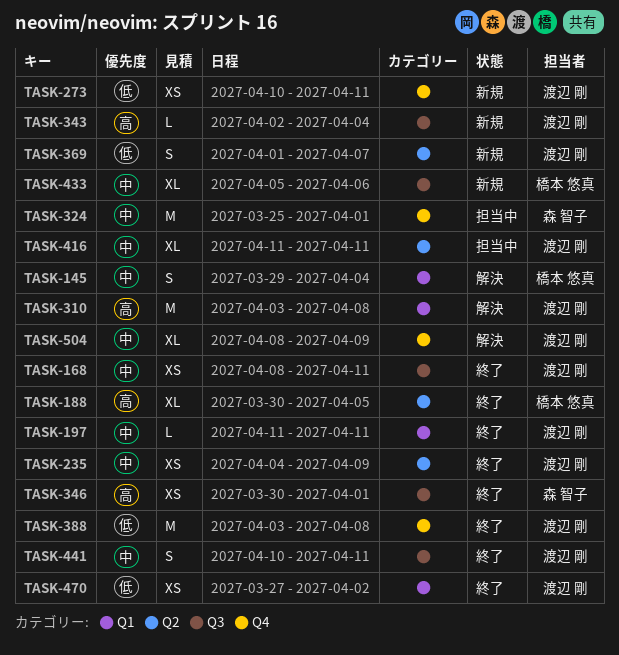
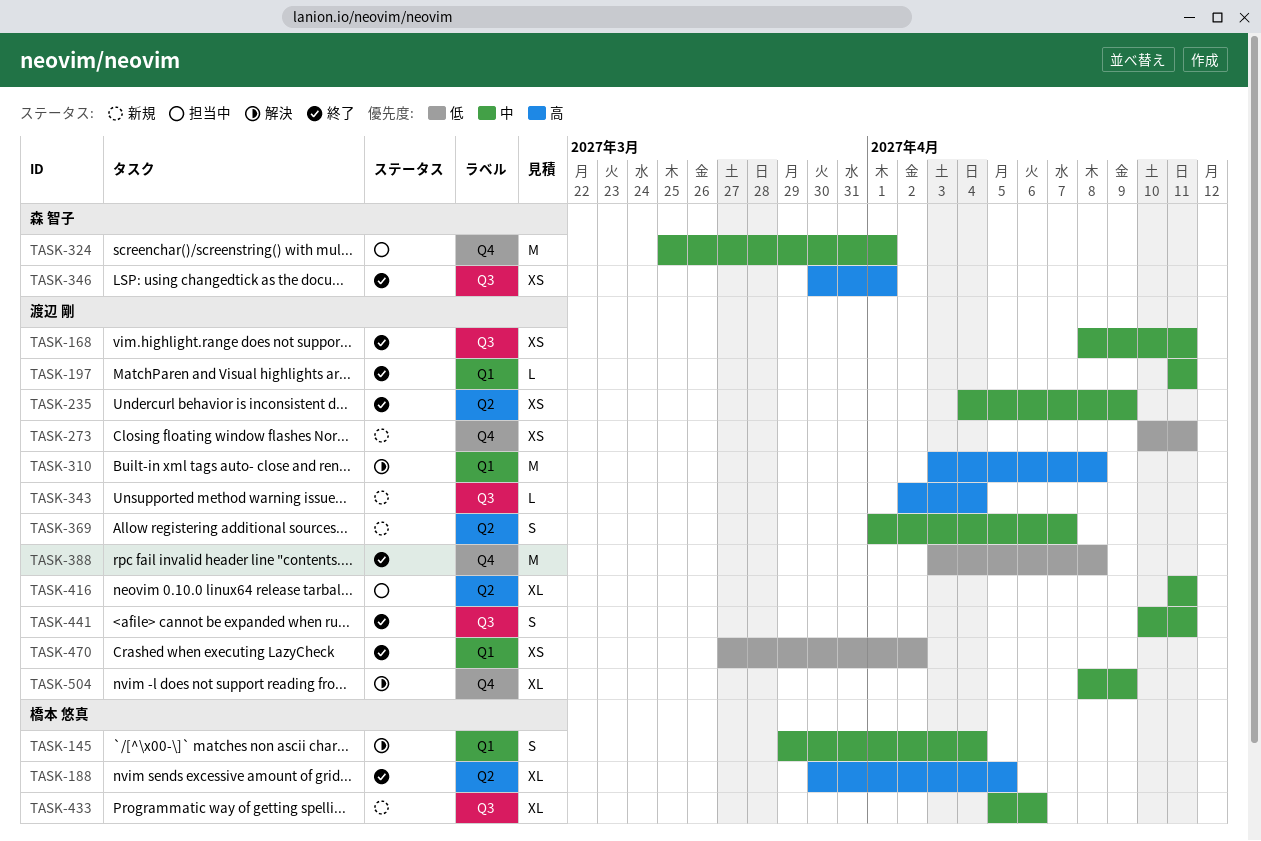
TASK-369, priority: 低 -> 中

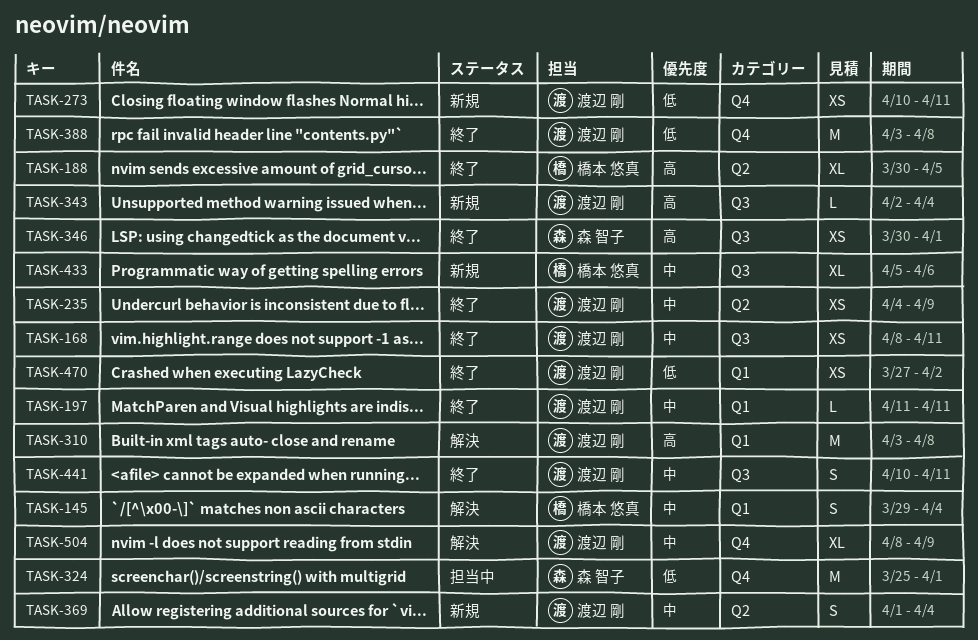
TASK-324, priority: 中 -> 低
TASK-369, due: Apr 7 -> Apr 4
TASK-416: present -> none

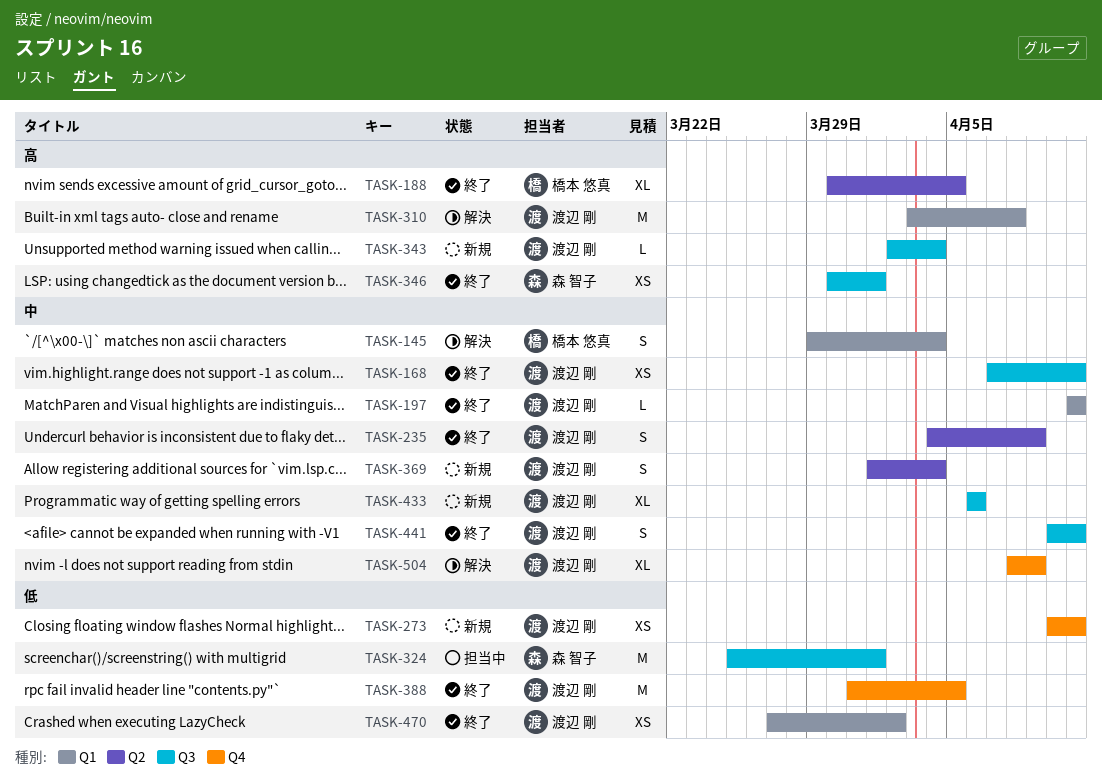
TASK-168, start: Apr 8 -> Apr 7
TASK-235, estimate: XS -> S
TASK-324, label: Q4 -> Q3
TASK-388, start: Apr 3 -> Mar 31
TASK-388, due: Apr 8 -> Apr 5
TASK-433, owner: 橋本 悠真 -> 渡辺 剛
TASK-433, start: Apr 5 -> Apr 6

